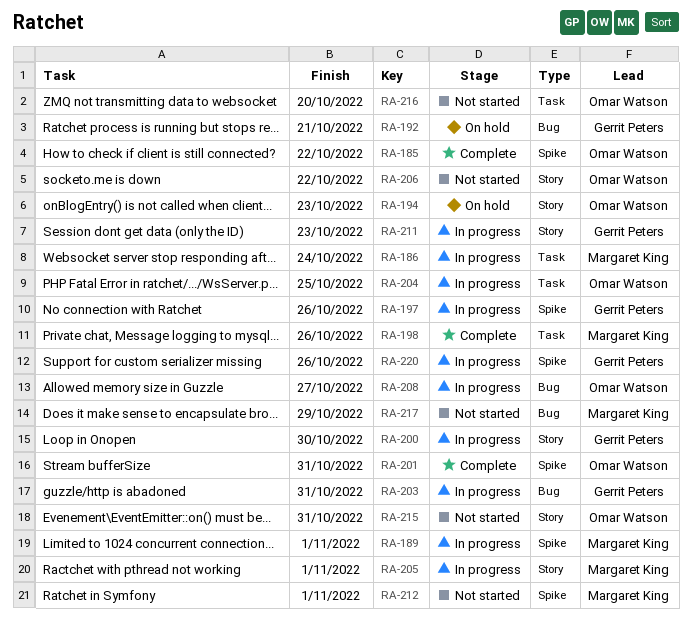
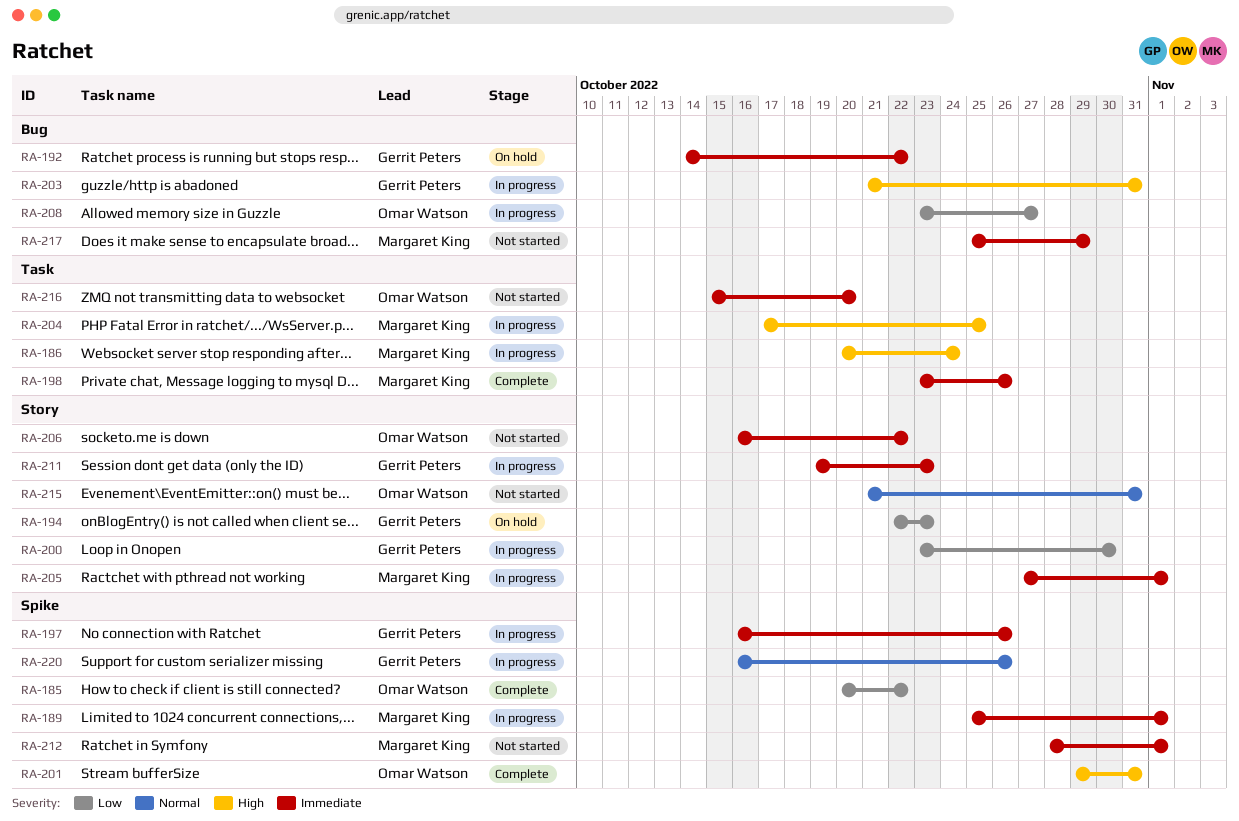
RA-192, due: Oct 21 -> Oct 22
RA-194, owner: Omar Watson -> Gerrit Peters
RA-204, owner: Omar Watson -> Margaret King

